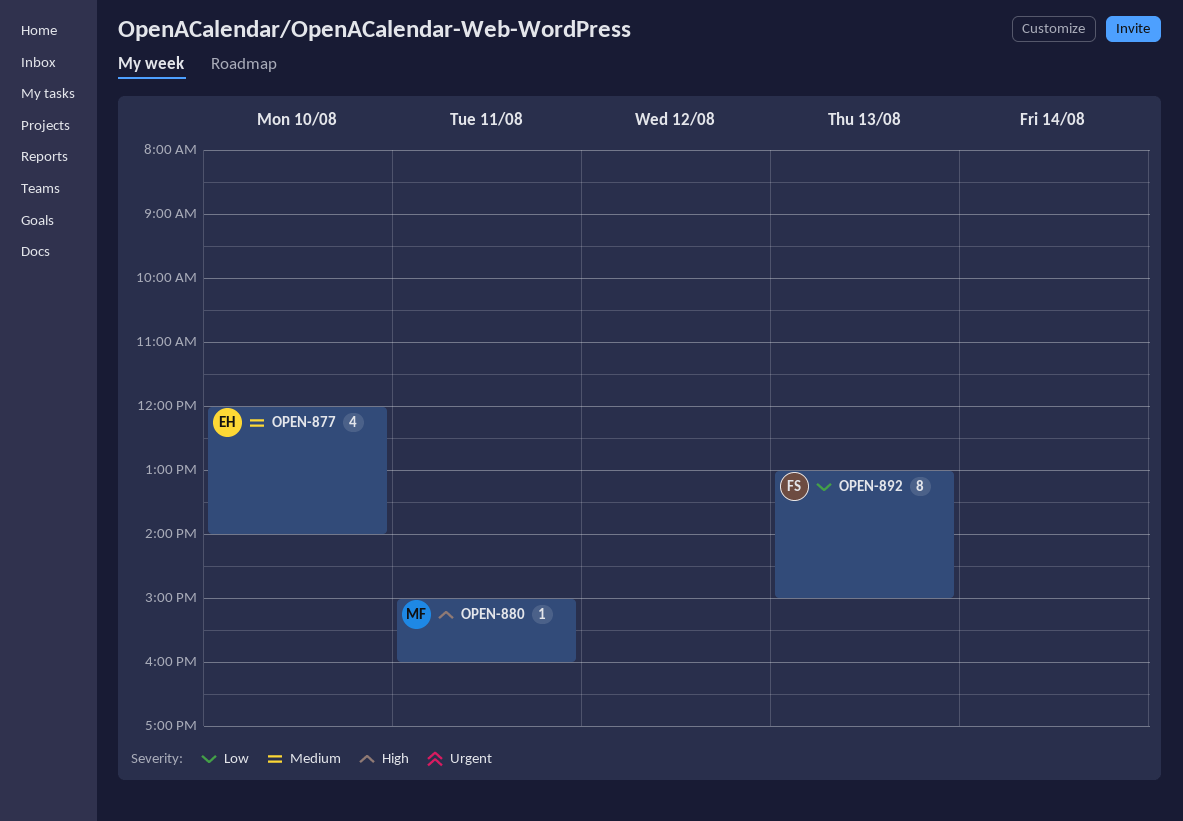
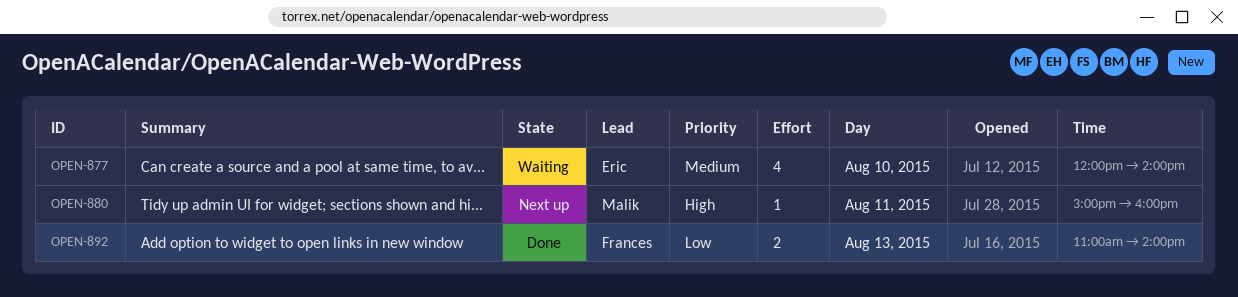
OPEN-892, estimate: 8 -> 2
OPEN-892, begins: 13:00 -> 11:00
OPEN-892, ends: 15:00 -> 14:00

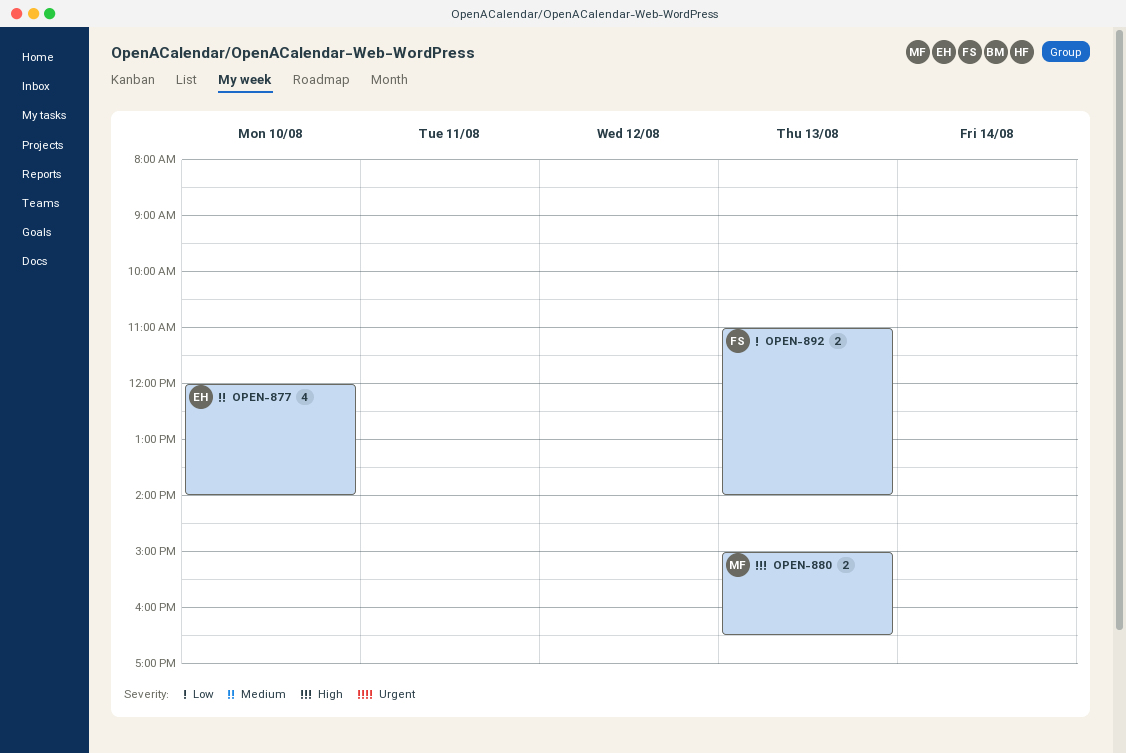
OPEN-880, estimate: 1 -> 2
OPEN-880, day: Aug 11 -> Aug 13
OPEN-880, ends: 16:00 -> 16:30

